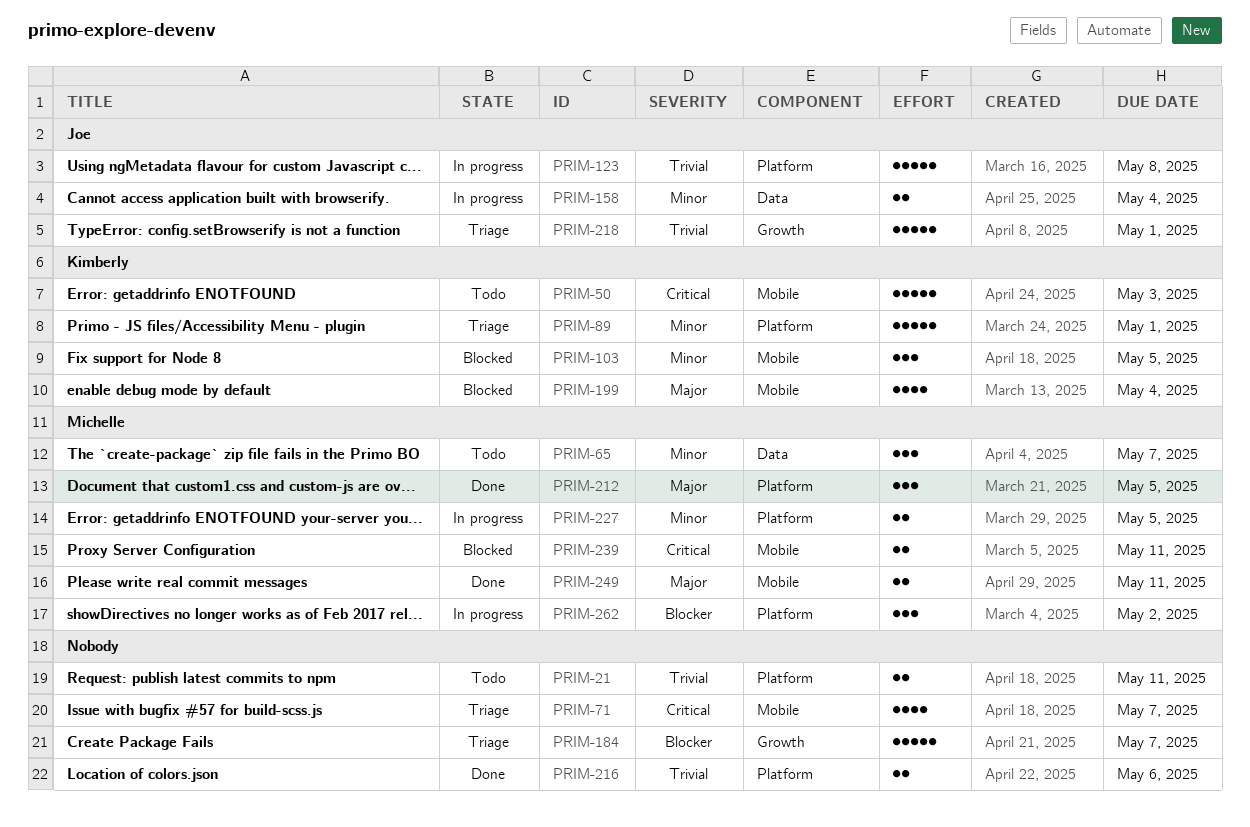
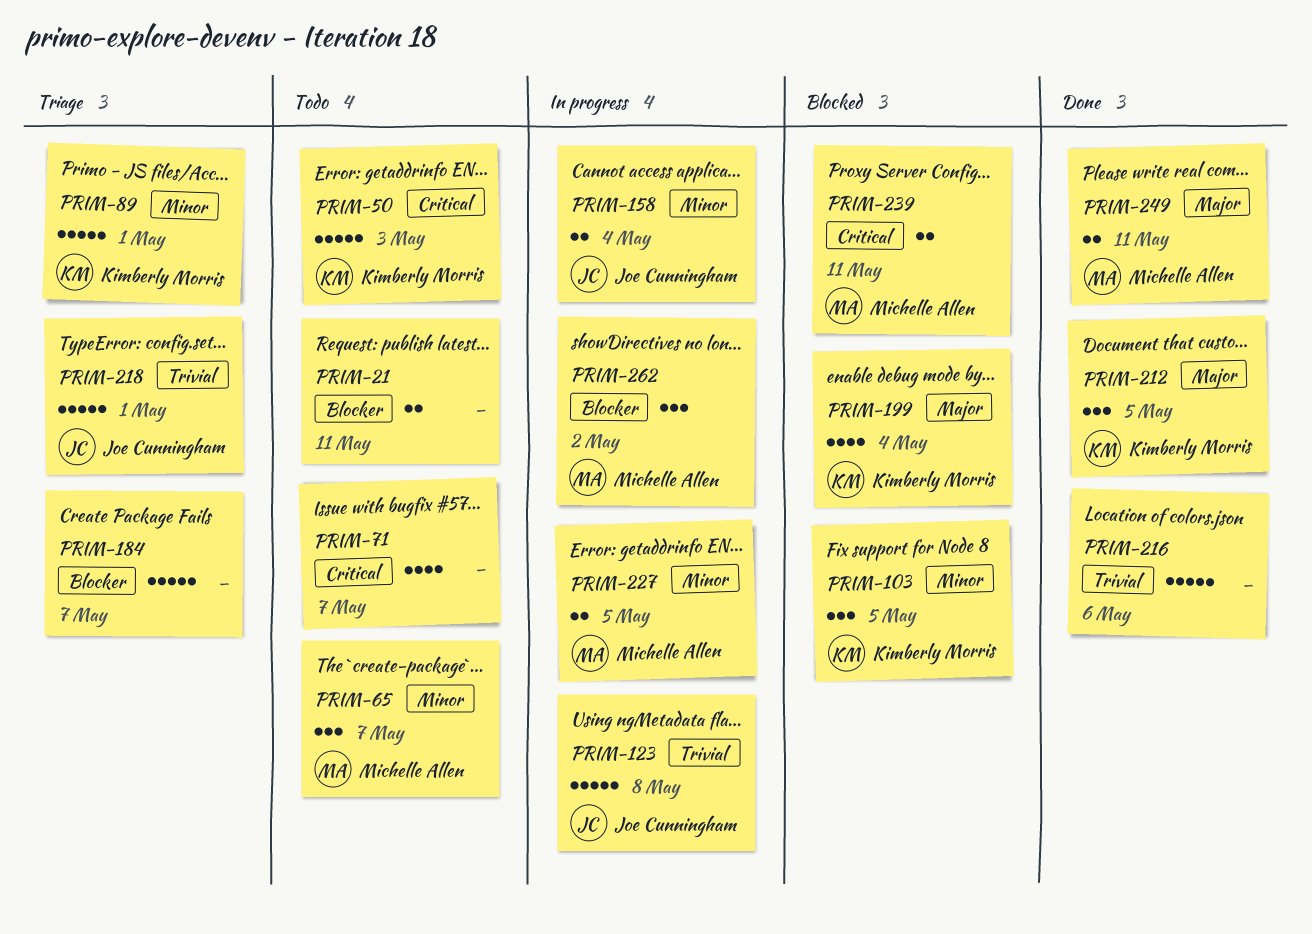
PRIM-21, priority: Trivial -> Blocker
PRIM-71, status: Triage -> Todo
PRIM-212, owner: Michelle Allen -> Kimberly Morris
PRIM-216, estimate: 2 -> 5

